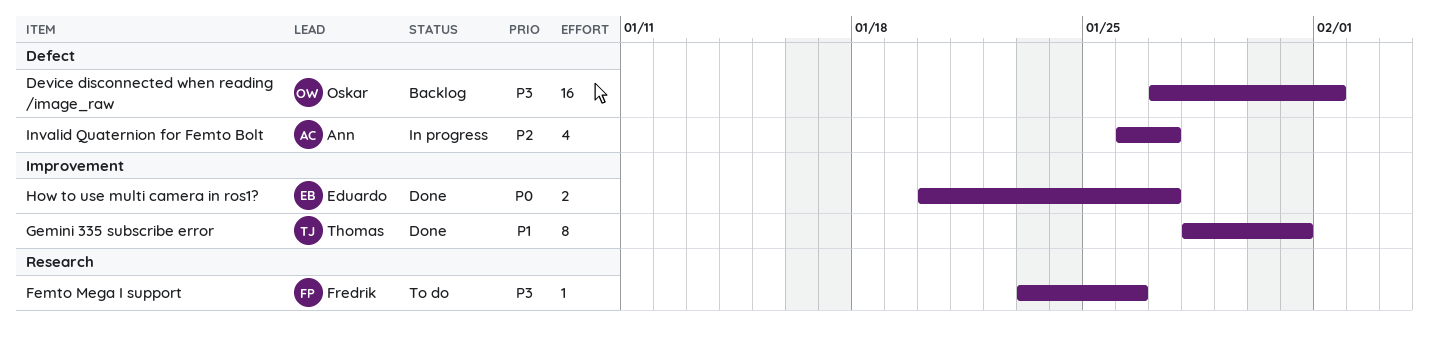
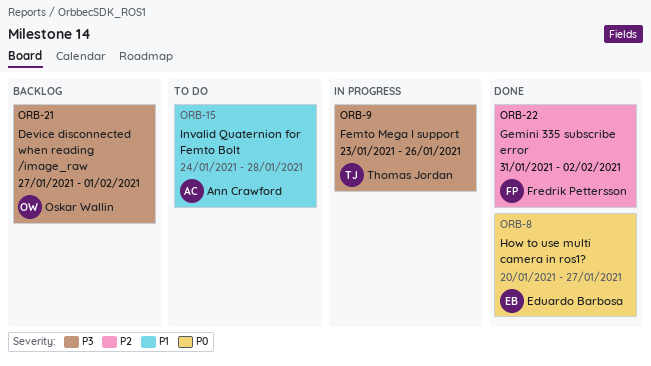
Femto Mega I support, status: To do -> In progress
Femto Mega I support, owner: Fredrik Pettersson -> Thomas Jordan
Gemini 335 subscribe error, owner: Thomas Jordan -> Fredrik Pettersson
Gemini 335 subscribe error, priority: P1 -> P2
Gemini 335 subscribe error, start: Jan 28 -> Jan 31
Gemini 335 subscribe error, due: Jan 31 -> Feb 2
Invalid Quaternion for Femto Bolt, status: In progress -> To do
Invalid Quaternion for Femto Bolt, priority: P2 -> P1
Invalid Quaternion for Femto Bolt, start: Jan 26 -> Jan 24
Invalid Quaternion for Femto Bolt, due: Jan 27 -> Jan 28

